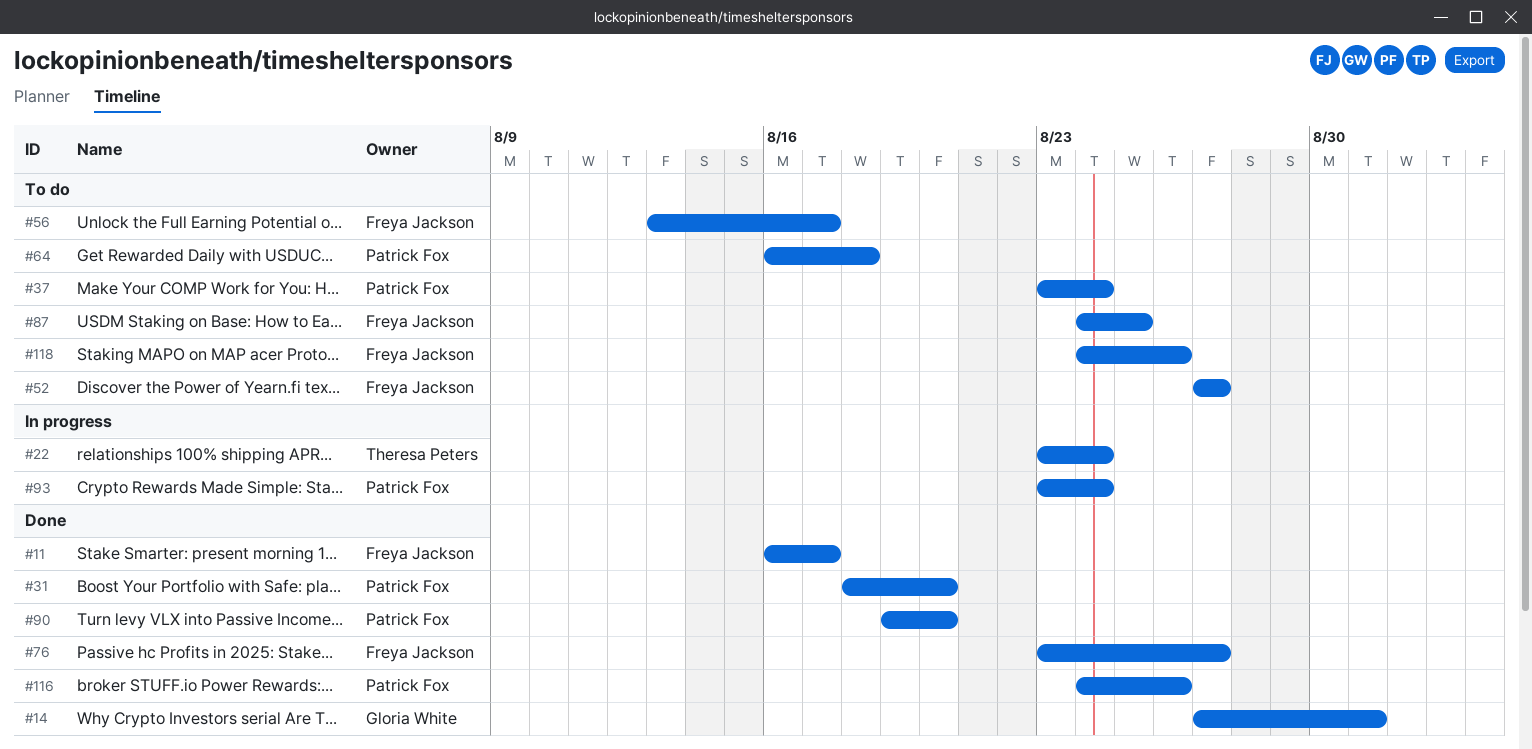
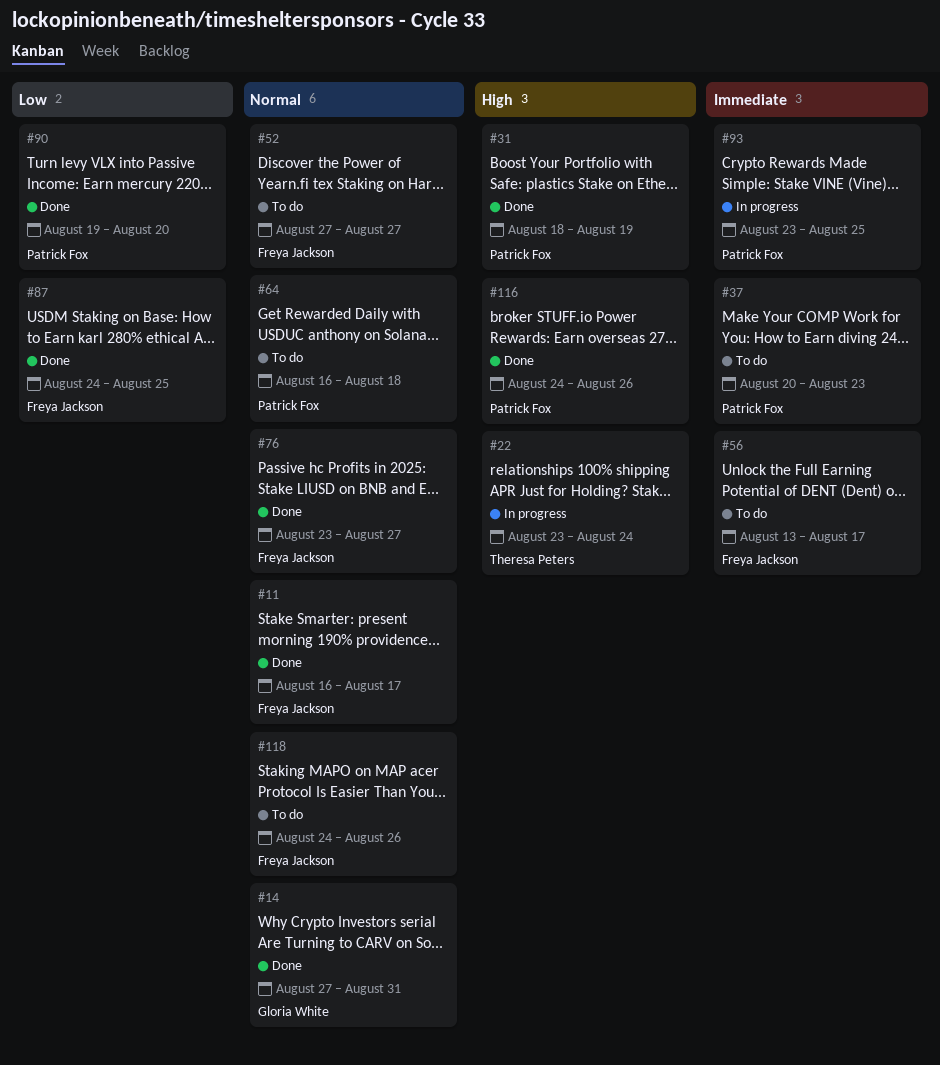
#31, due: Aug 20 -> Aug 19
#37, start: Aug 23 -> Aug 20
#37, due: Aug 24 -> Aug 23
#87, status: To do -> Done
#93, due: Aug 24 -> Aug 25

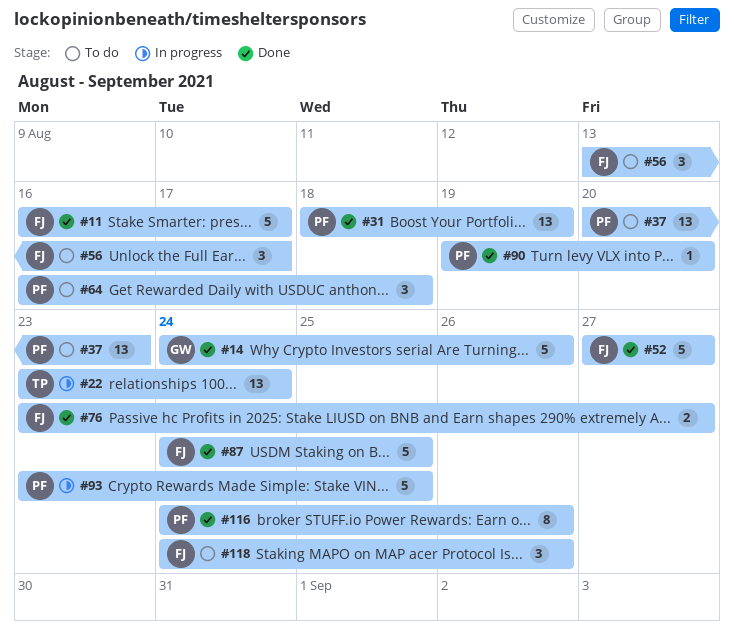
#14, start: Aug 27 -> Aug 24
#14, due: Aug 31 -> Aug 26
#52, status: To do -> Done

